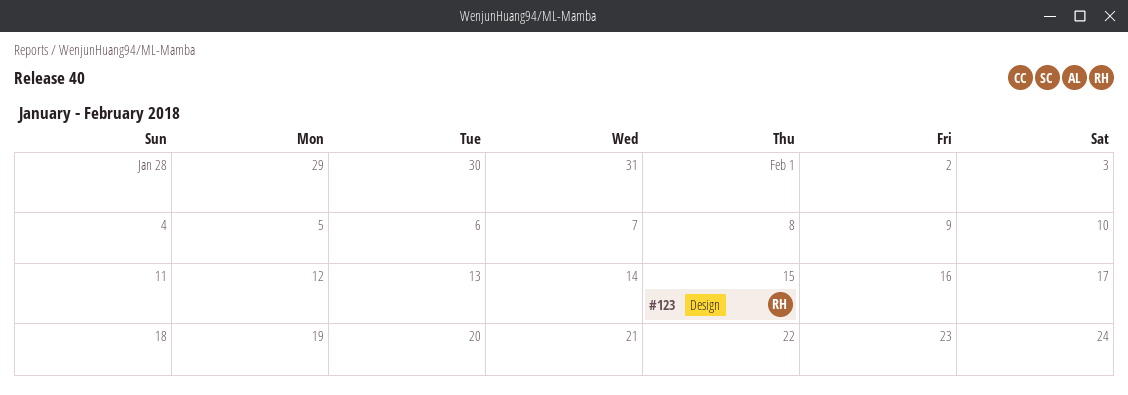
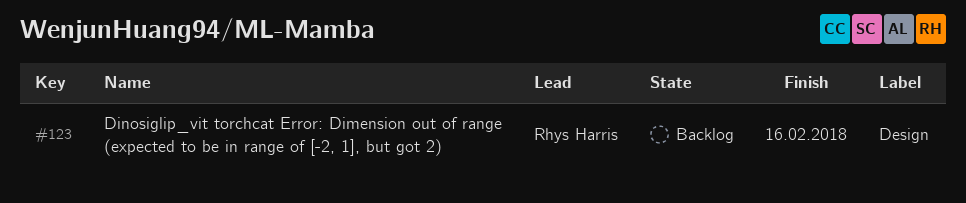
#123, due: Feb 15 -> Feb 16

